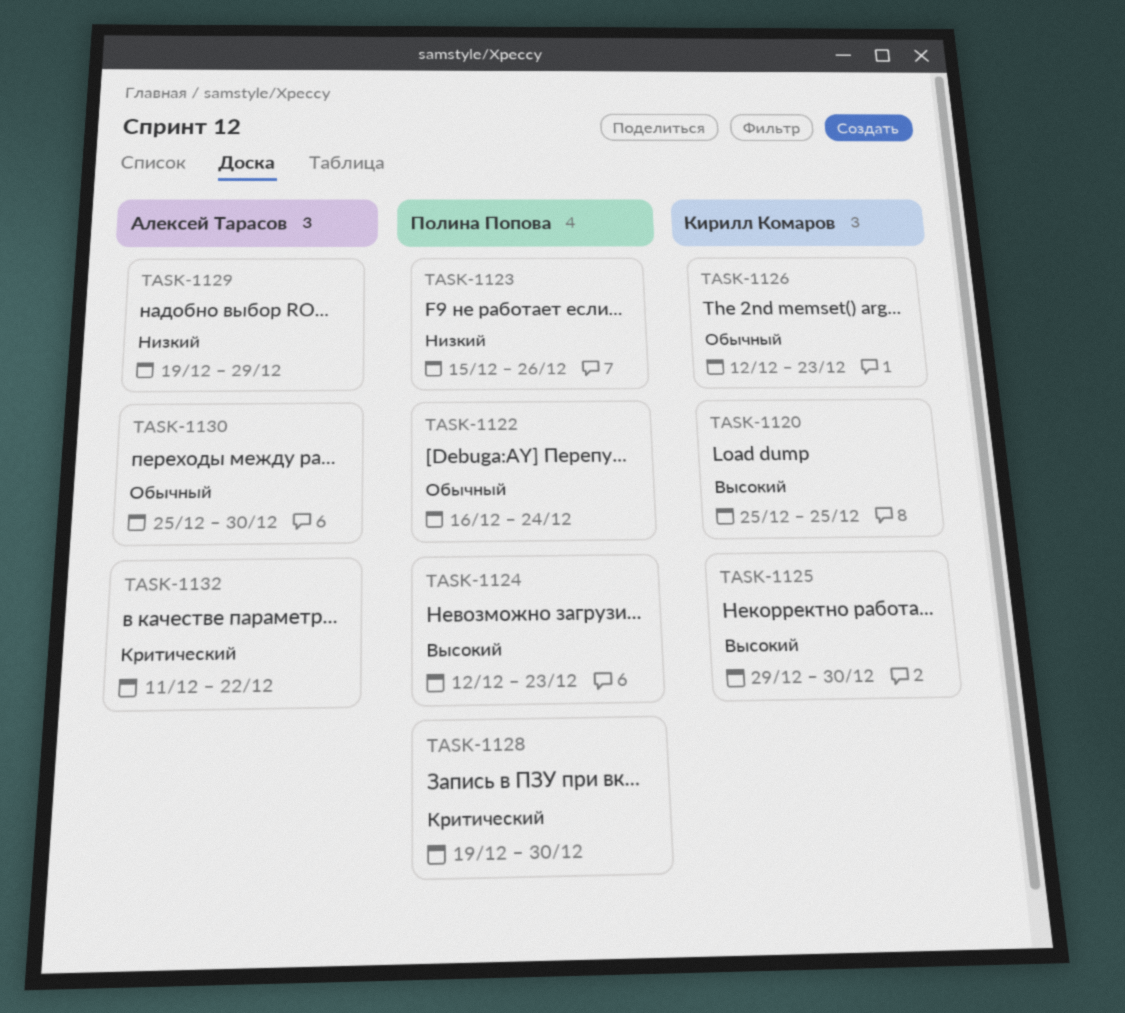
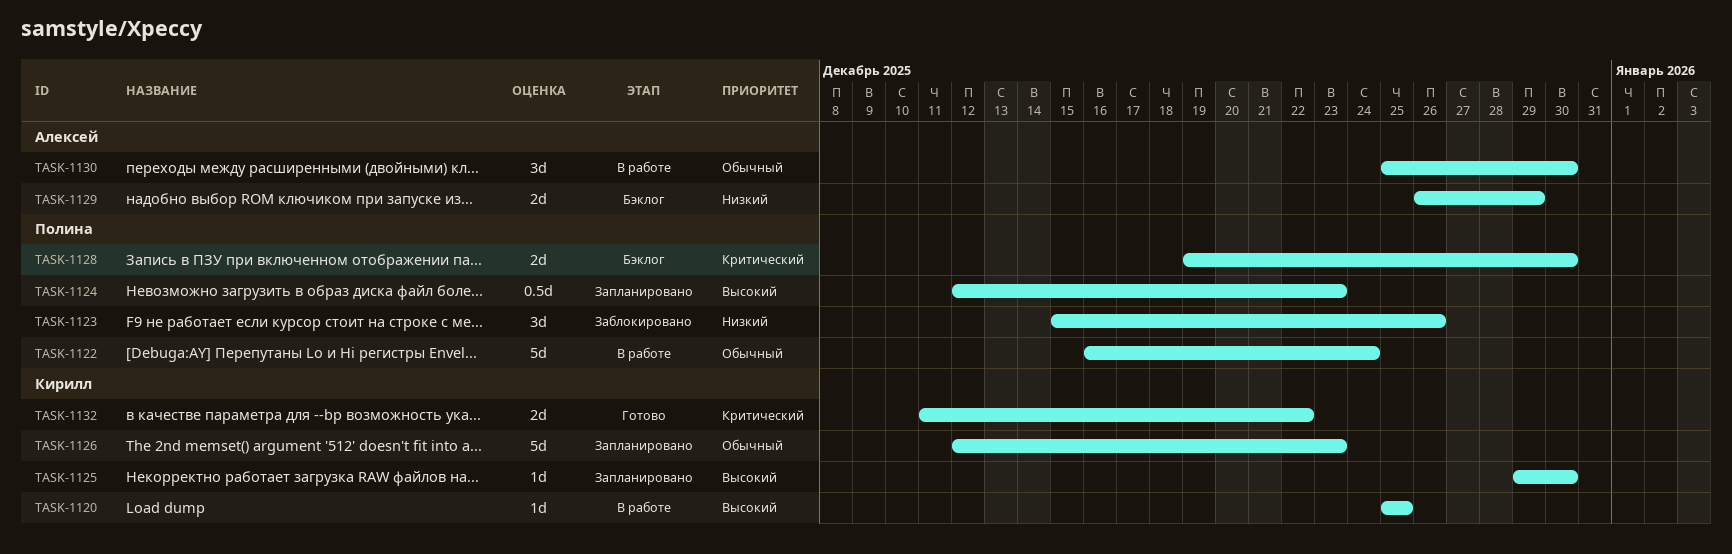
TASK-1129, start: Dec 19 -> Dec 26
TASK-1132, owner: Алексей Тарасов -> Кирилл Комаров

